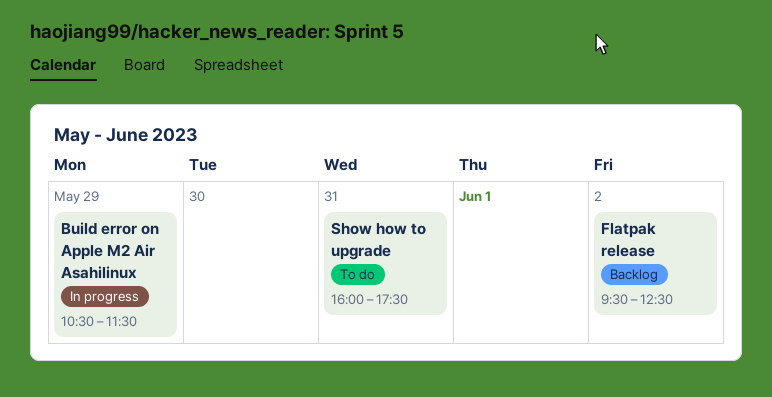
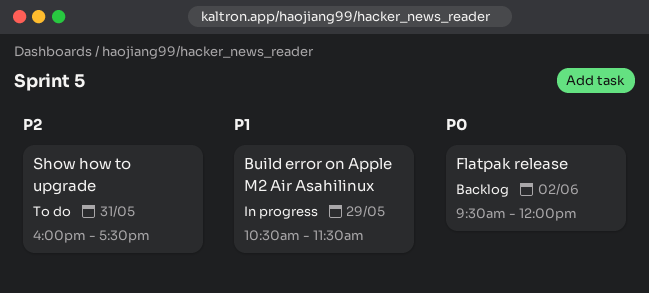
Flatpak release, ends: 12:30 -> 12:00

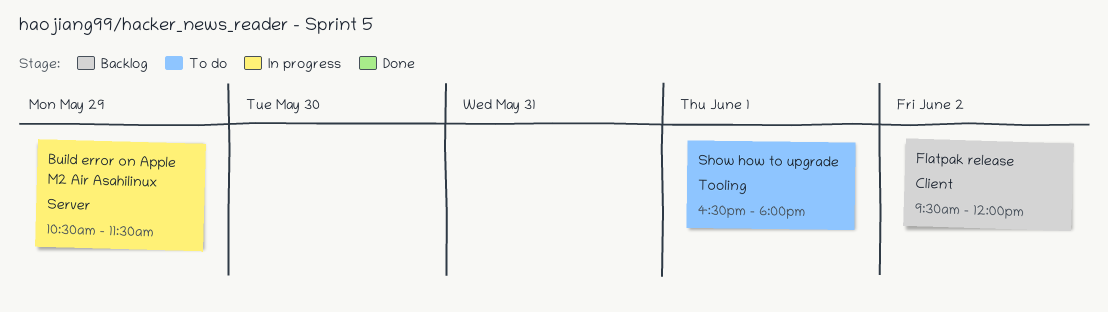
Show how to upgrade, day: May 31 -> Jun 1
Show how to upgrade, begins: 16:00 -> 16:30
Show how to upgrade, ends: 17:30 -> 18:00

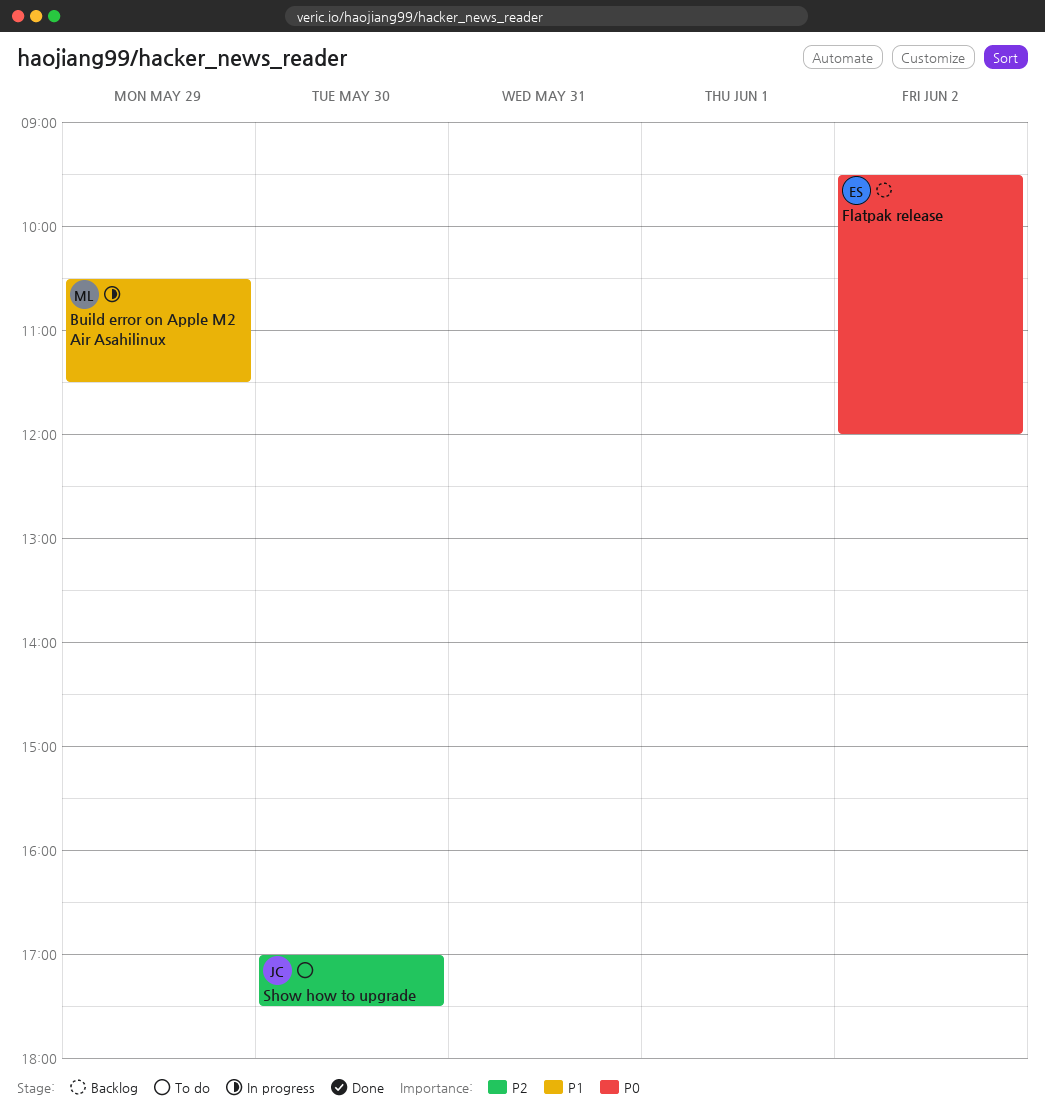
Show how to upgrade, day: Jun 1 -> May 30
Show how to upgrade, begins: 16:30 -> 17:00
Show how to upgrade, ends: 18:00 -> 17:30

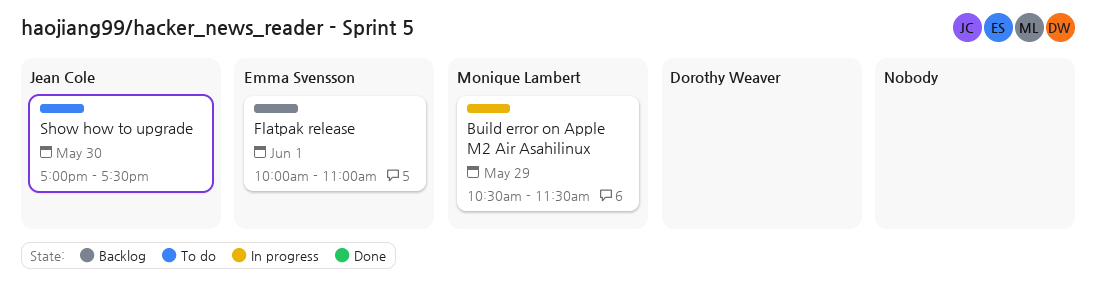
Flatpak release, day: Jun 2 -> Jun 1
Flatpak release, begins: 09:30 -> 10:00
Flatpak release, ends: 12:00 -> 11:00

